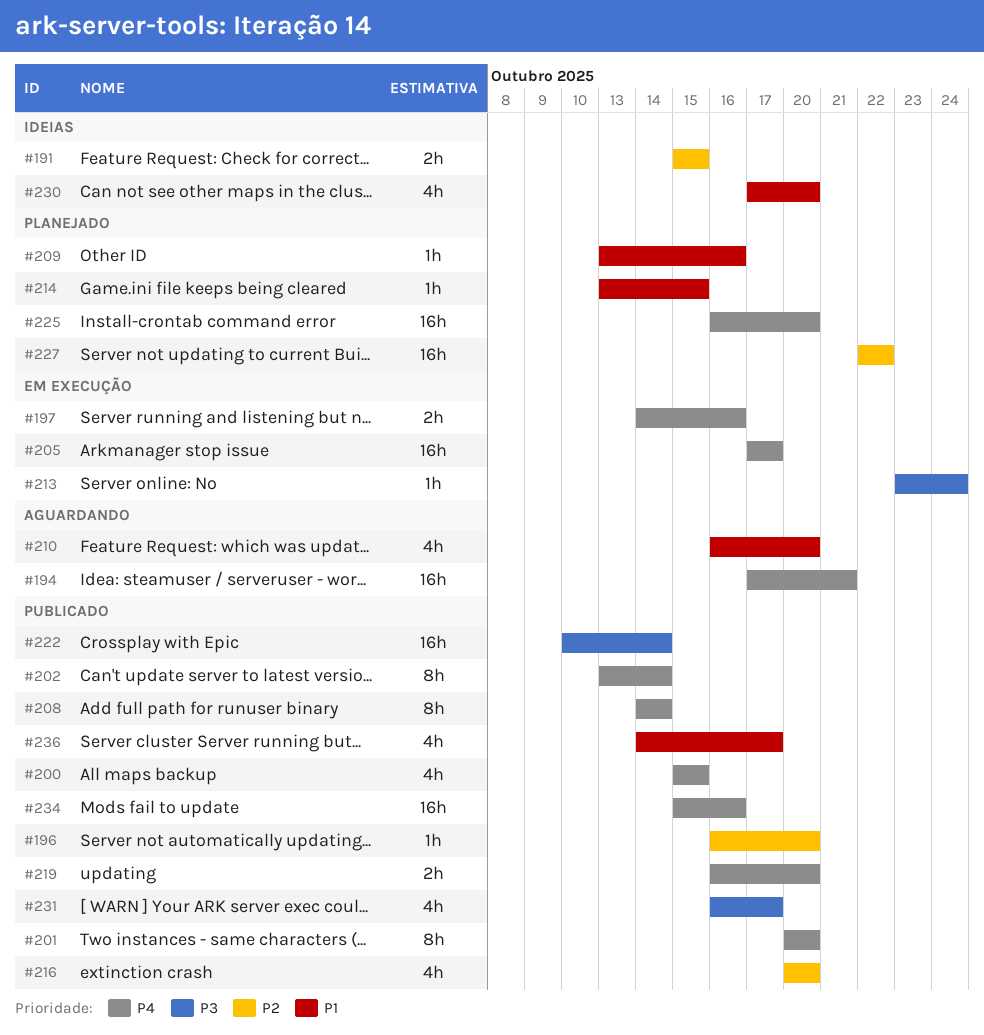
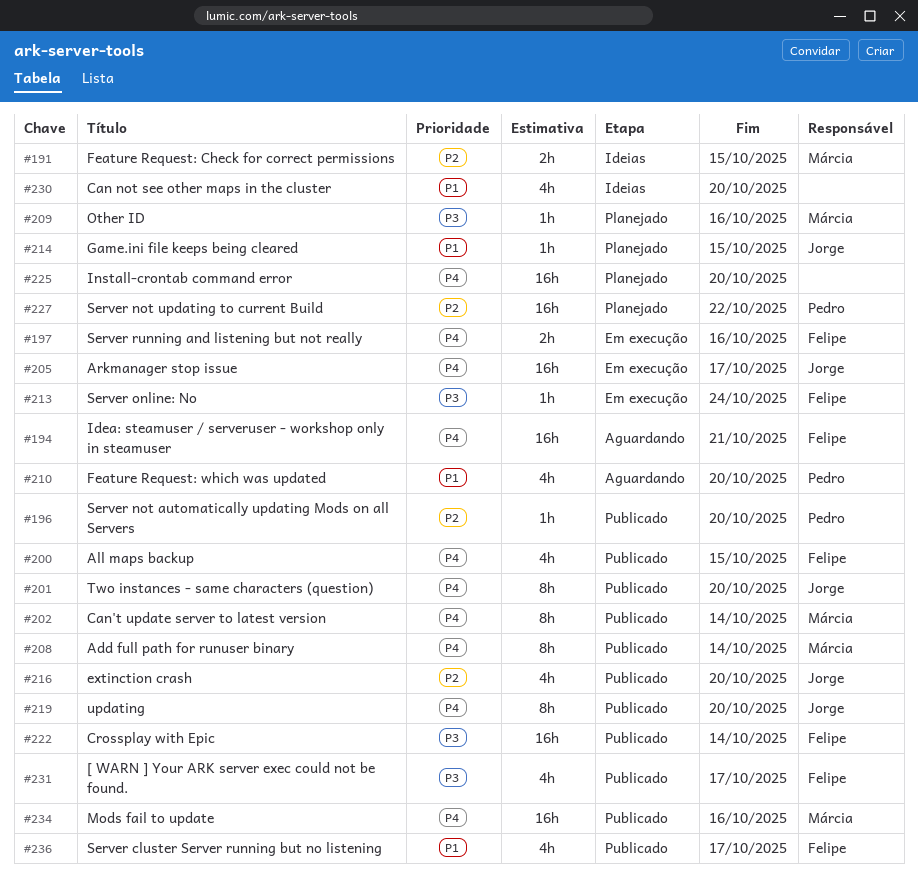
#209, priority: P1 -> P3
#219, estimate: 2h -> 8h

